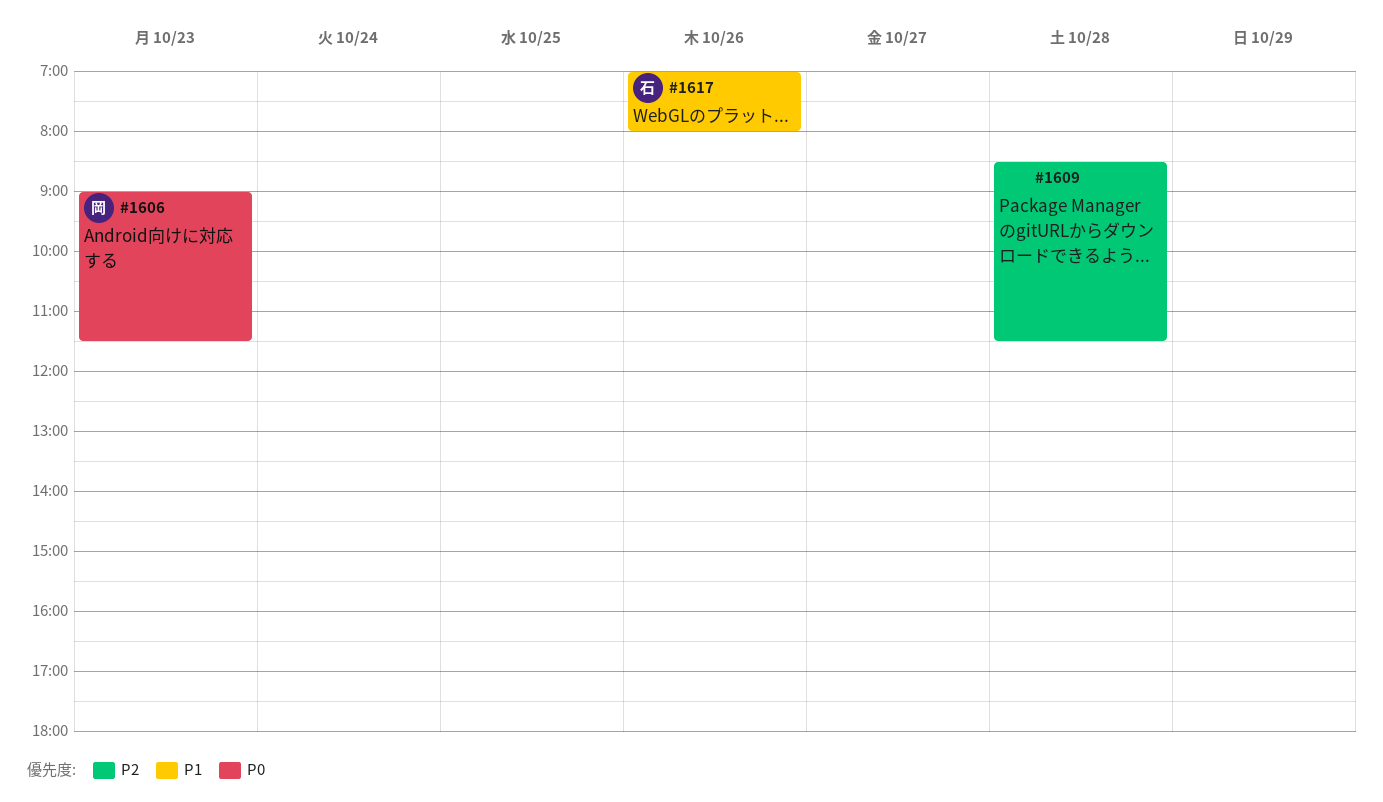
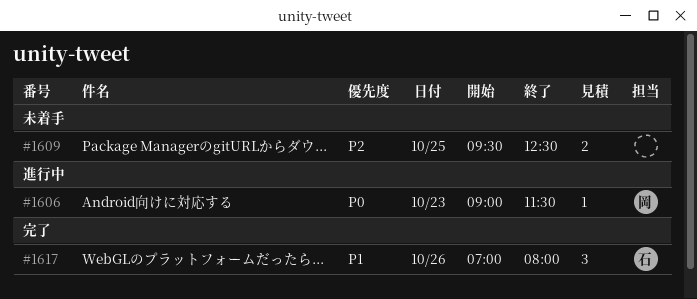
#1609, day: Oct 28 -> Oct 25
#1609, begins: 08:30 -> 09:30
#1609, ends: 11:30 -> 12:30

